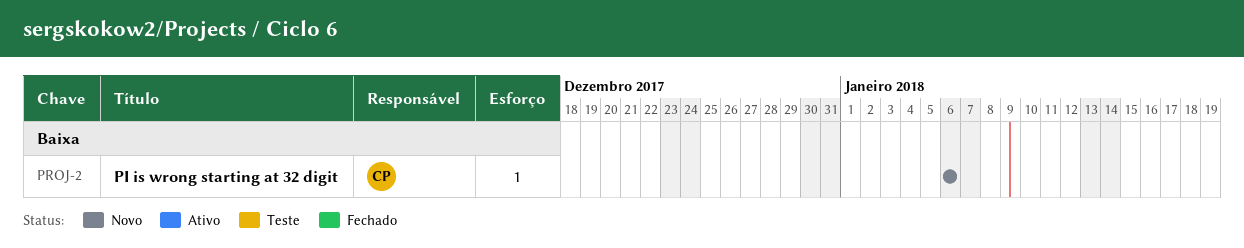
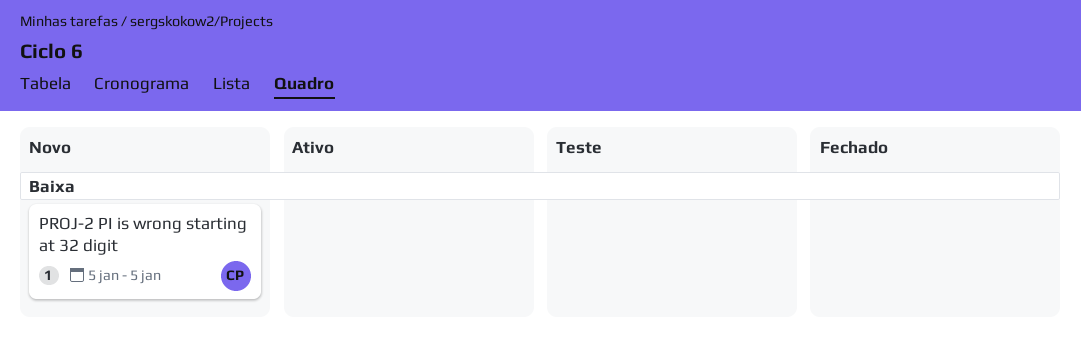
PROJ-2, start: Jan 6 -> Jan 5
PROJ-2, due: Jan 6 -> Jan 5

